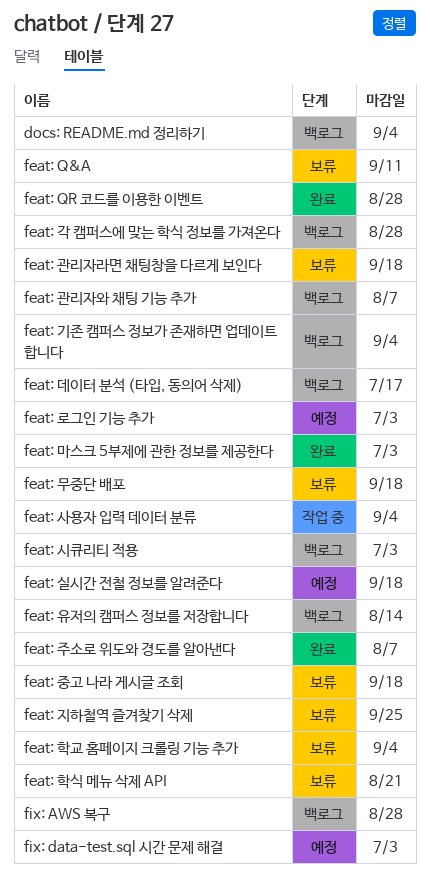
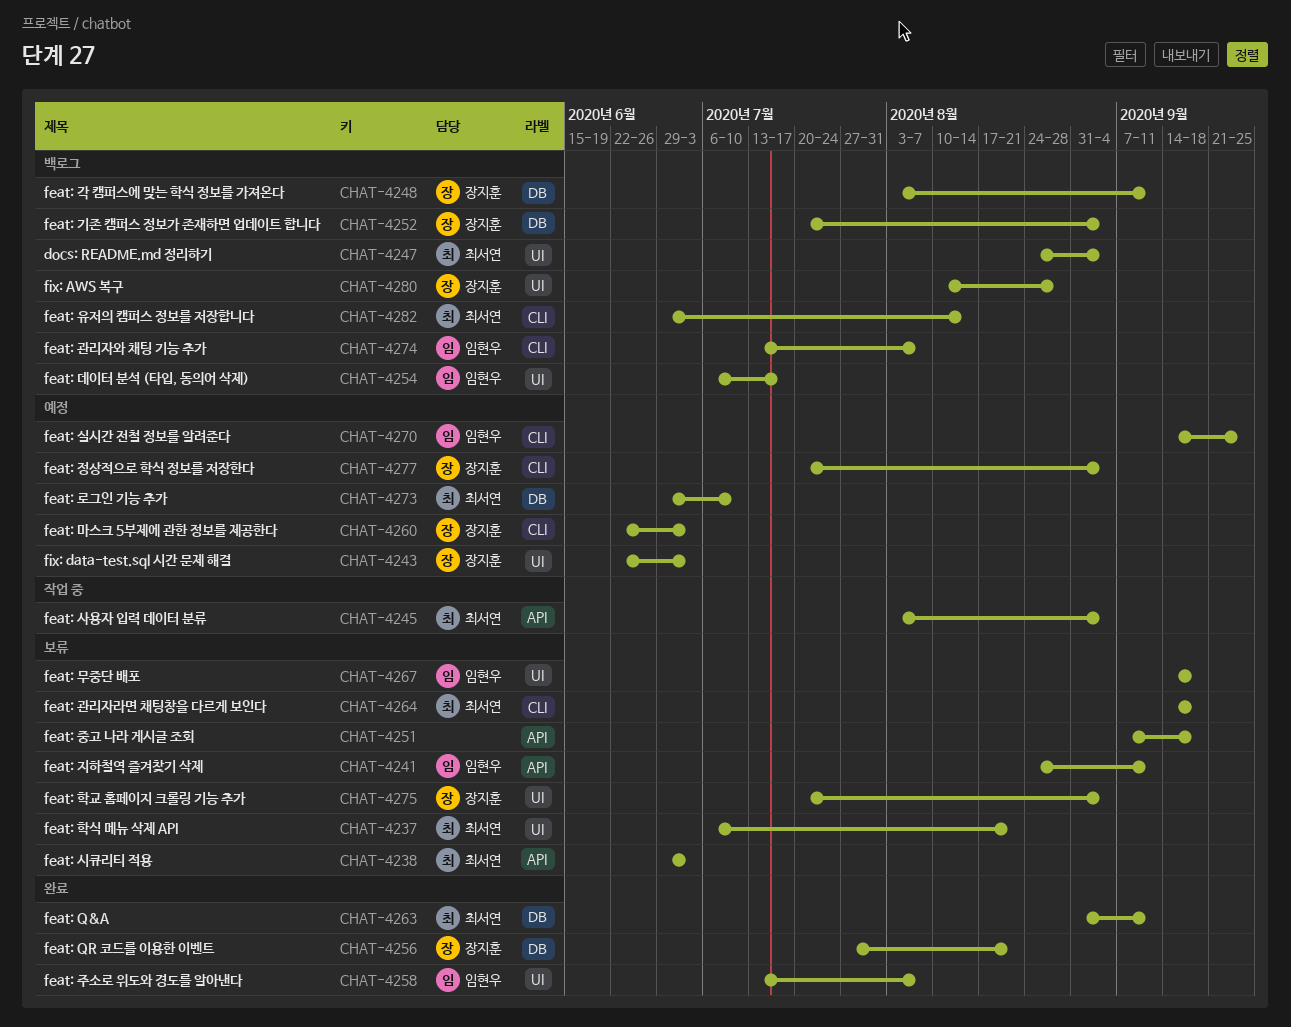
feat: Q&A, status: 보류 -> 완료
feat: QR 코드를 이용한 이벤트, due: Aug 28 -> Aug 21
feat: 각 캠퍼스에 맞는 학식 정보를 가져온다, due: Aug 28 -> Sep 11
feat: 로그인 기능 추가, due: Jul 3 -> Jul 10
feat: 마스크 5부제에 관한 정보를 제공한다, status: 완료 -> 예정
feat: 시큐리티 적용, status: 백로그 -> 보류
feat: 실시간 전철 정보를 알려준다, due: Sep 18 -> Sep 25
feat: 정상적으로 학식 정보를 저장한다: none -> present
feat: 지하철역 즐겨찾기 삭제, due: Sep 25 -> Sep 11

